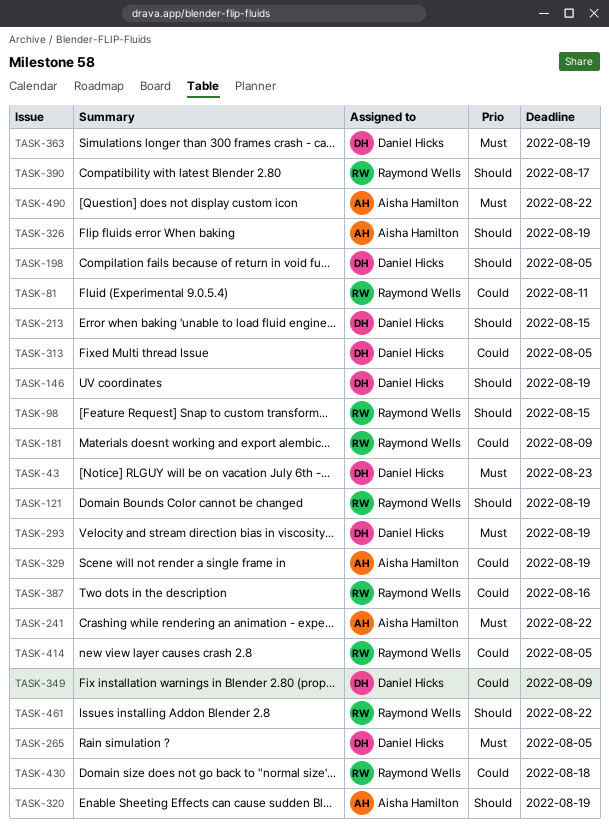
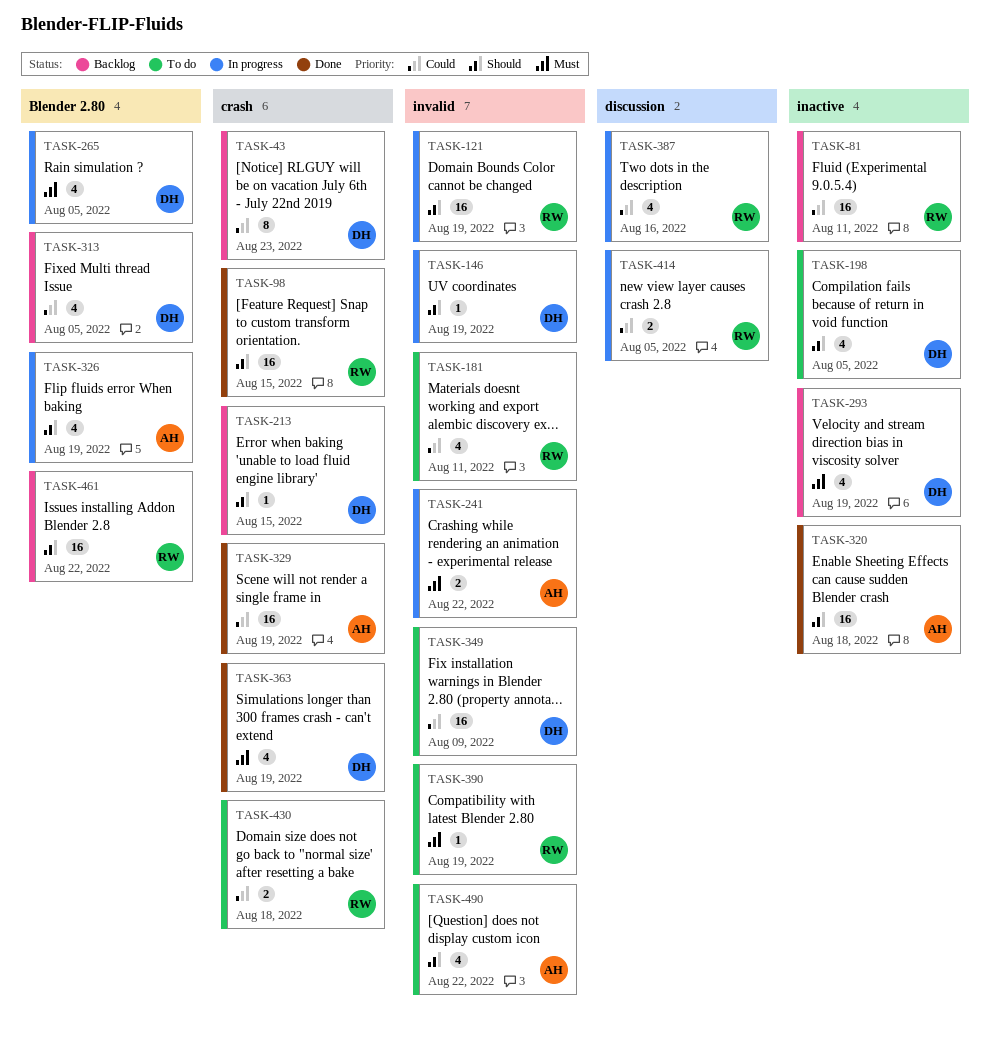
TASK-43, priority: Must -> Could
TASK-181, due: Aug 9 -> Aug 11
TASK-320, due: Aug 19 -> Aug 18
TASK-390, priority: Should -> Must
TASK-390, due: Aug 17 -> Aug 19
TASK-490, priority: Must -> Should

